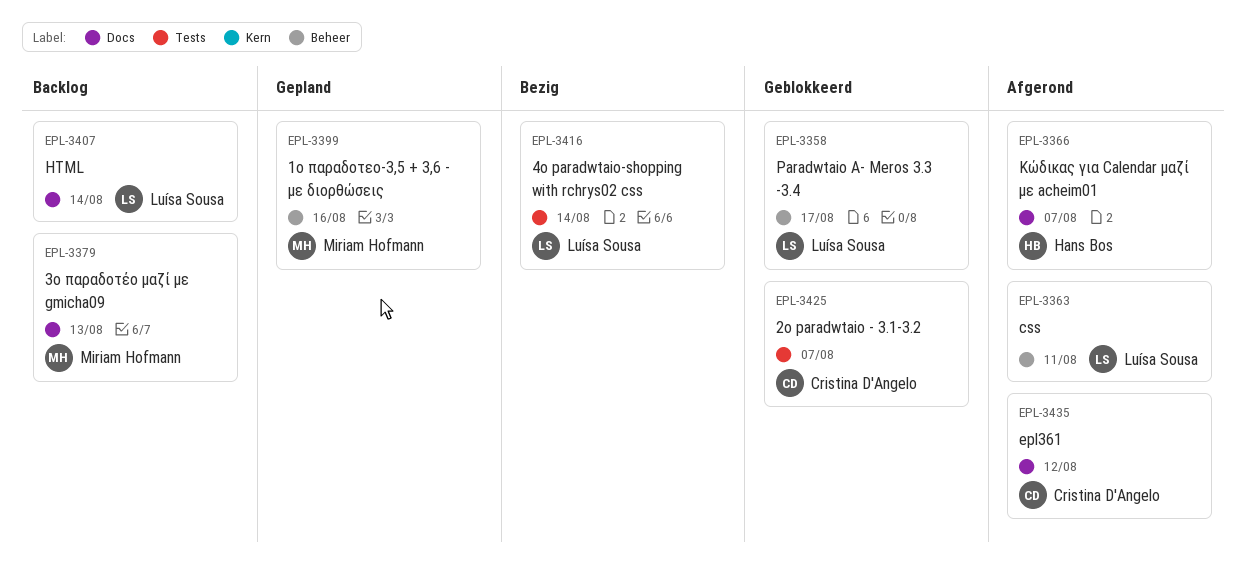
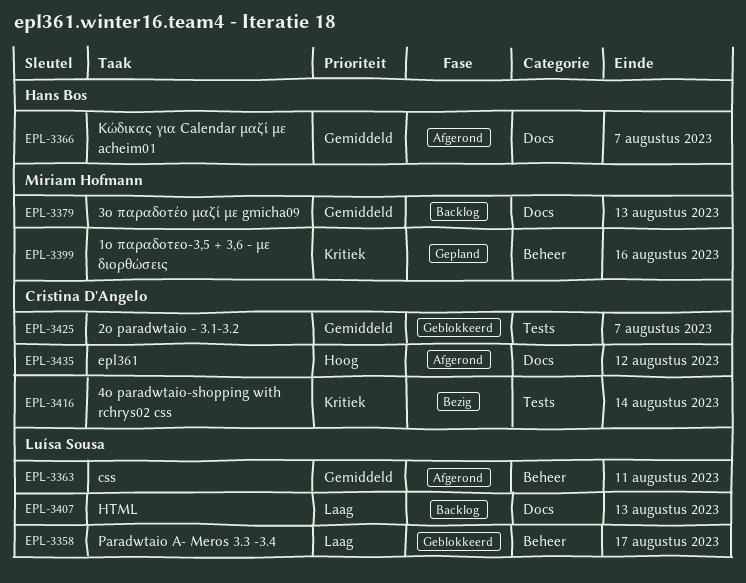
EPL-3407, due: Aug 14 -> Aug 13
EPL-3416, owner: Luísa Sousa -> Cristina D'Angelo

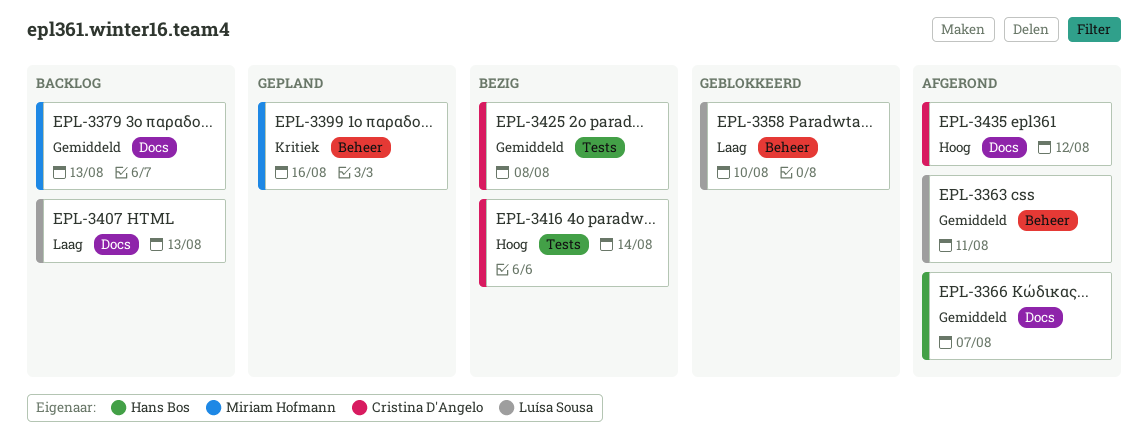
EPL-3358, due: Aug 17 -> Aug 10
EPL-3416, priority: Kritiek -> Hoog
EPL-3425, status: Geblokkeerd -> Bezig
EPL-3425, due: Aug 7 -> Aug 8

